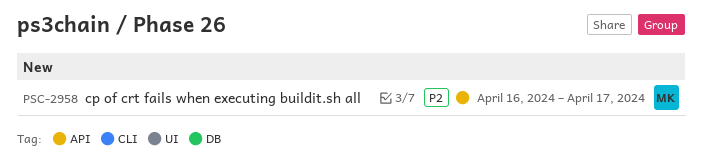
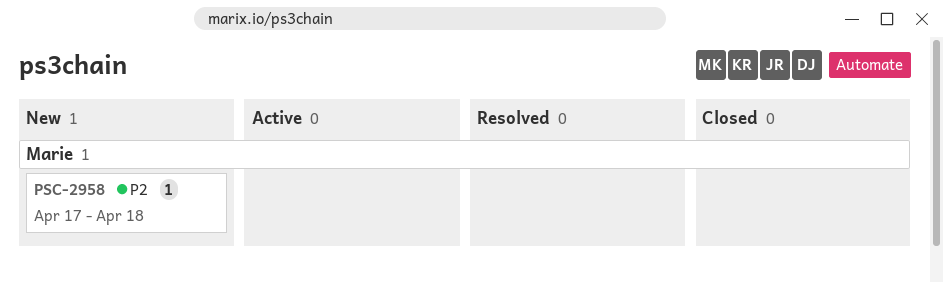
PSC-2958, start: Apr 16 -> Apr 17
PSC-2958, due: Apr 17 -> Apr 18

